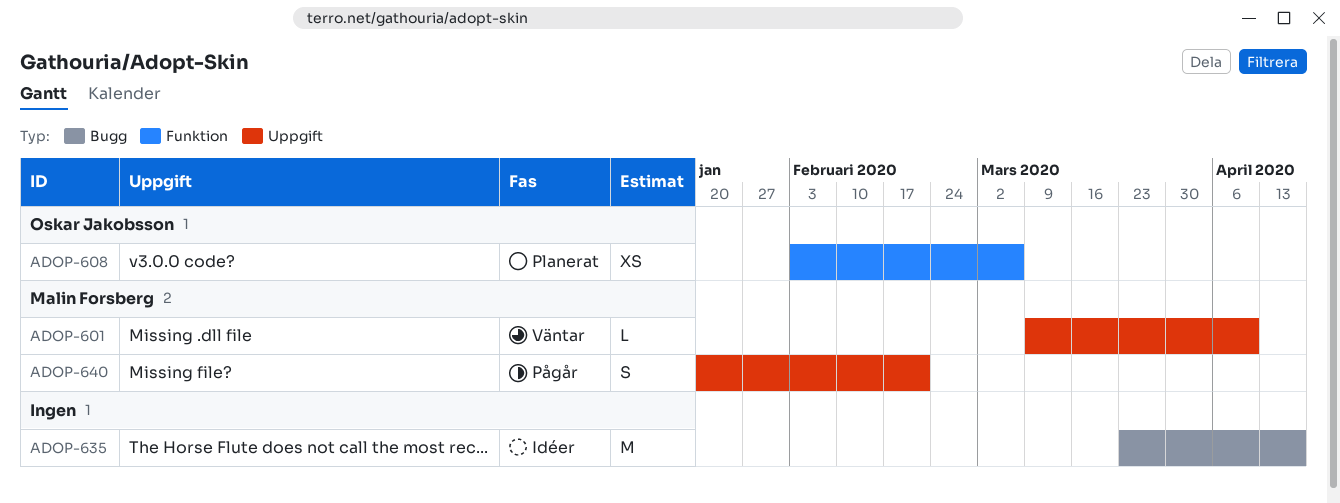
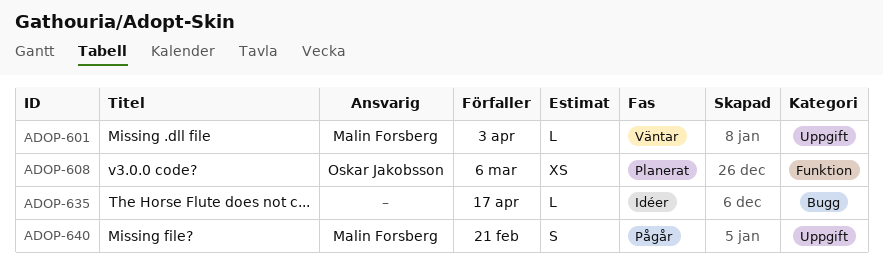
ADOP-601, due: Apr 10 -> Apr 3
ADOP-635, estimate: M -> L

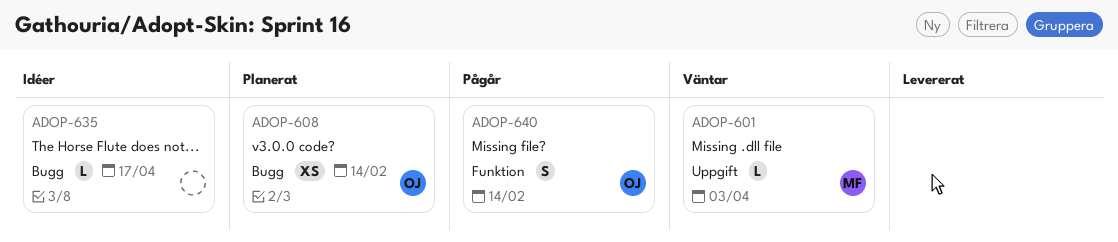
ADOP-608, label: Funktion -> Bugg
ADOP-608, due: Mar 6 -> Feb 14
ADOP-640, owner: Malin Forsberg -> Oskar Jakobsson
ADOP-640, label: Uppgift -> Funktion
ADOP-640, due: Feb 21 -> Feb 14

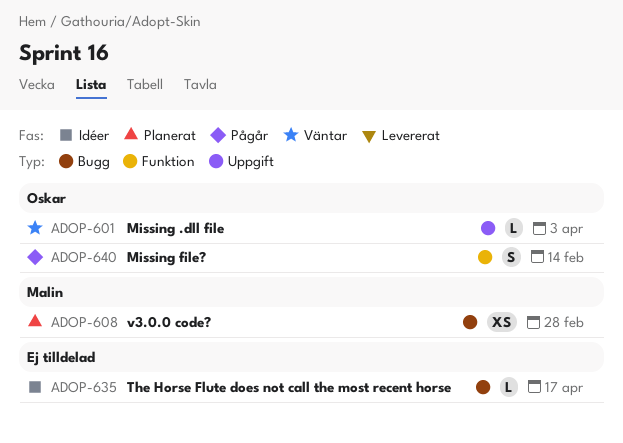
ADOP-601, owner: Malin -> Oskar
ADOP-608, owner: Oskar -> Malin
ADOP-608, due: Feb 14 -> Feb 28

